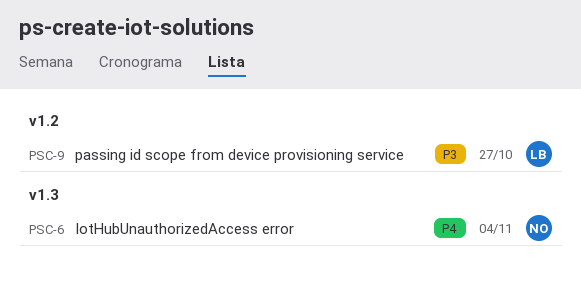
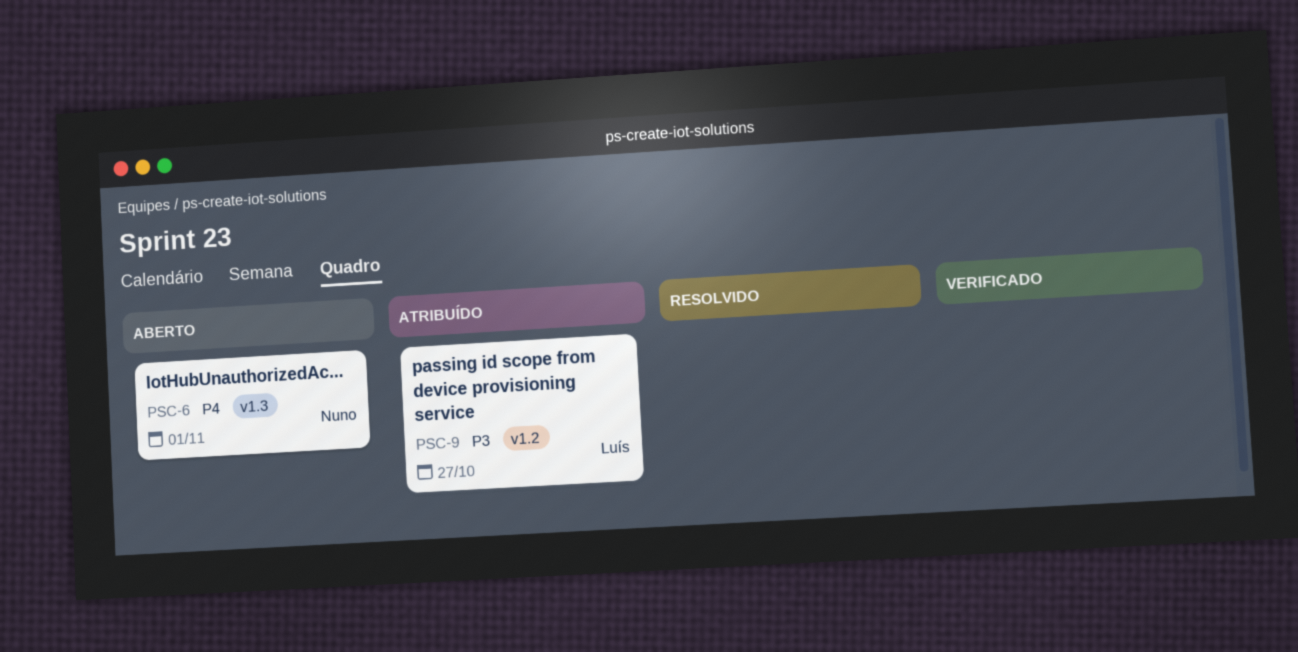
PSC-6, due: Nov 4 -> Nov 1

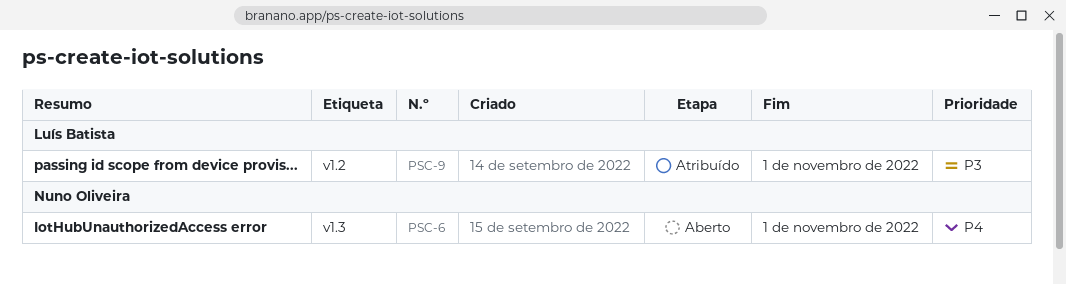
PSC-9, due: Oct 27 -> Nov 1

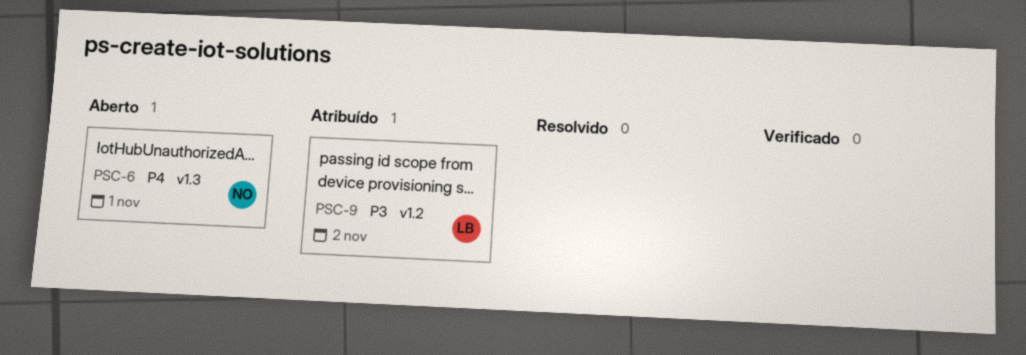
PSC-9, due: Nov 1 -> Nov 2

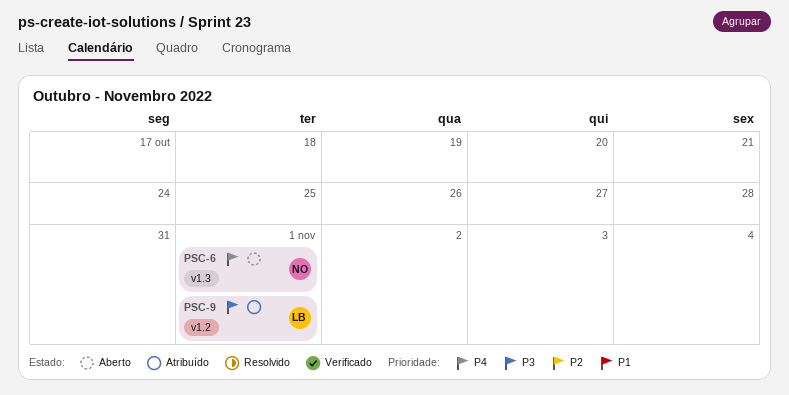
PSC-9, due: Nov 2 -> Nov 1

